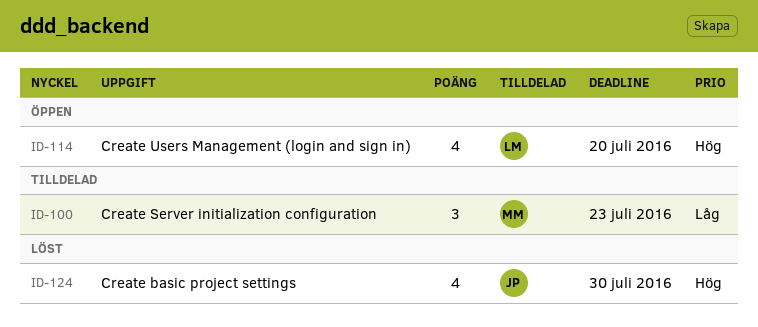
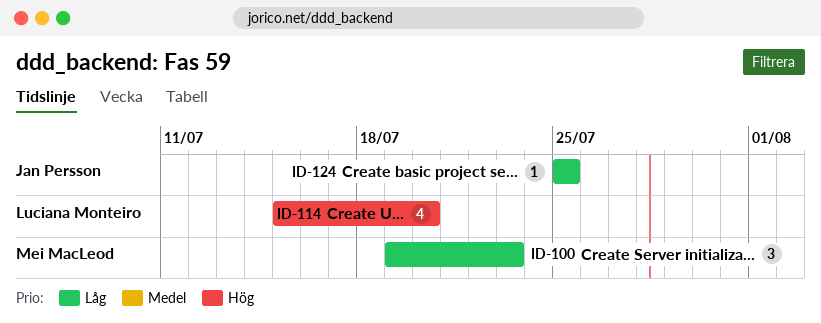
ID-124, priority: Hög -> Låg
ID-124, estimate: 4 -> 1
ID-124, due: Jul 30 -> Jul 25

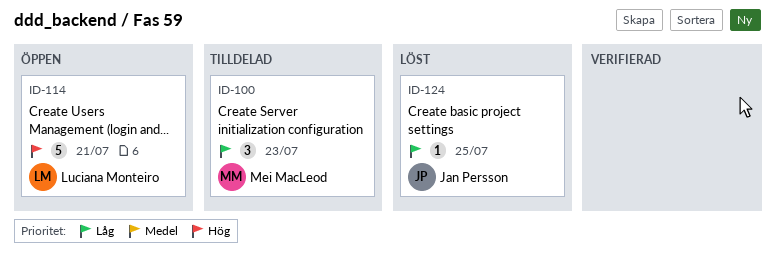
ID-114, estimate: 4 -> 5
ID-114, due: Jul 20 -> Jul 21

